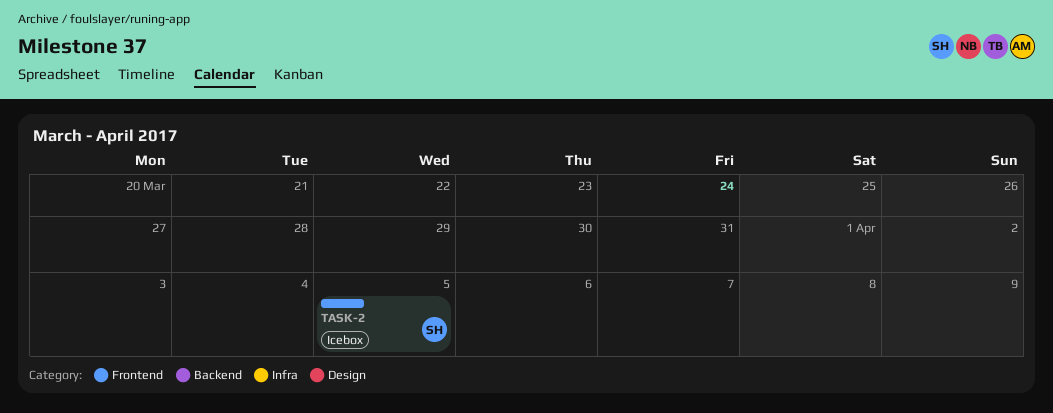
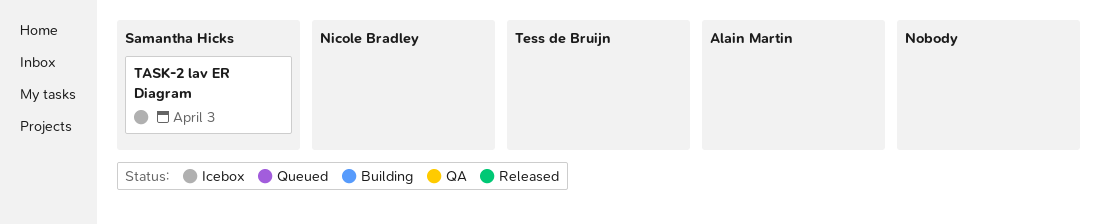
TASK-2, due: Apr 5 -> Apr 3

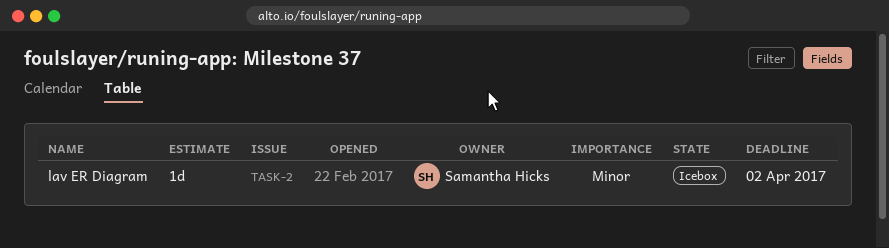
TASK-2, due: Apr 3 -> Apr 2

